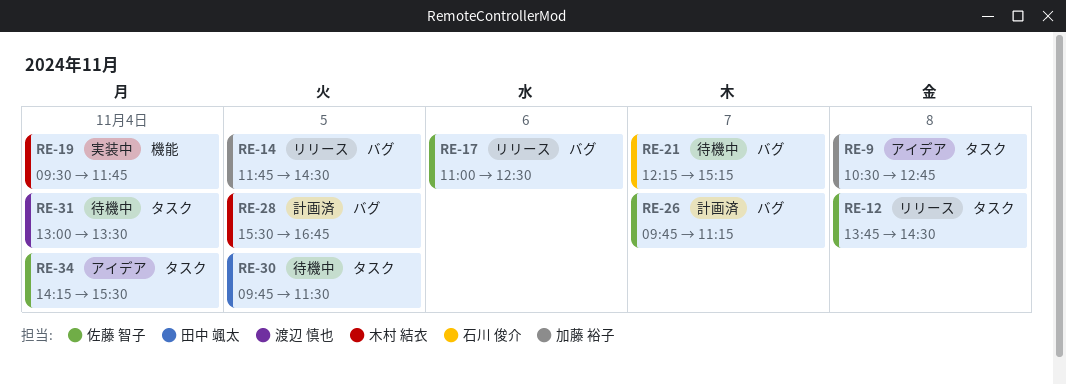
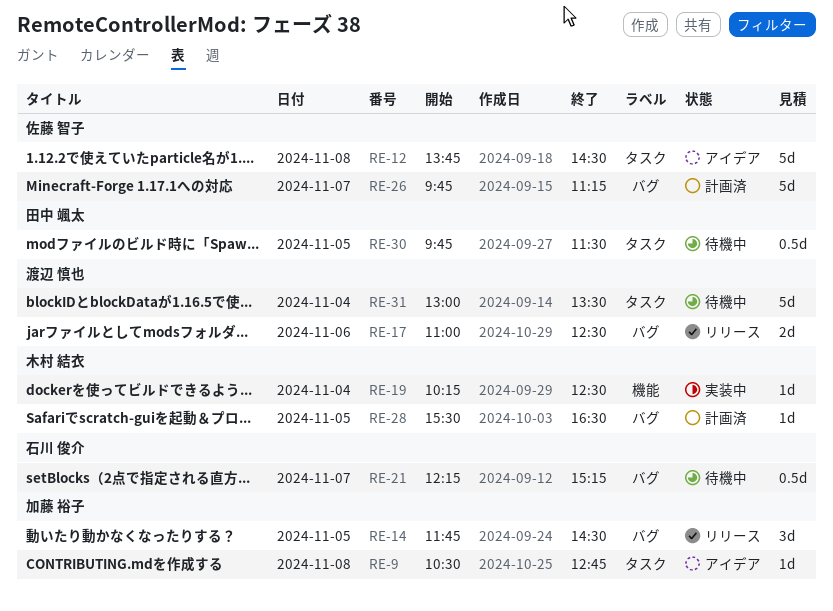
RE-12, status: リリース -> アイデア
RE-17, owner: 佐藤 智子 -> 渡辺 慎也
RE-19, begins: 09:30 -> 10:15
RE-19, ends: 11:45 -> 12:30
RE-28, ends: 16:45 -> 16:30
RE-34: present -> none

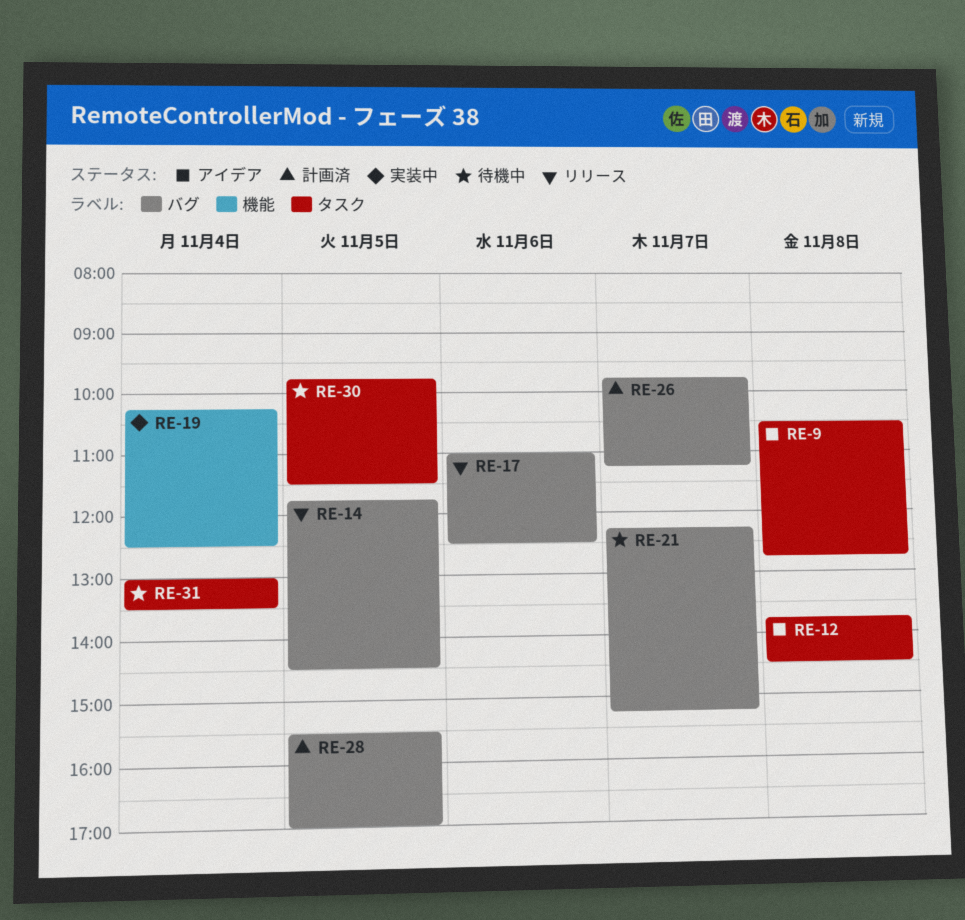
RE-28, ends: 16:30 -> 17:00

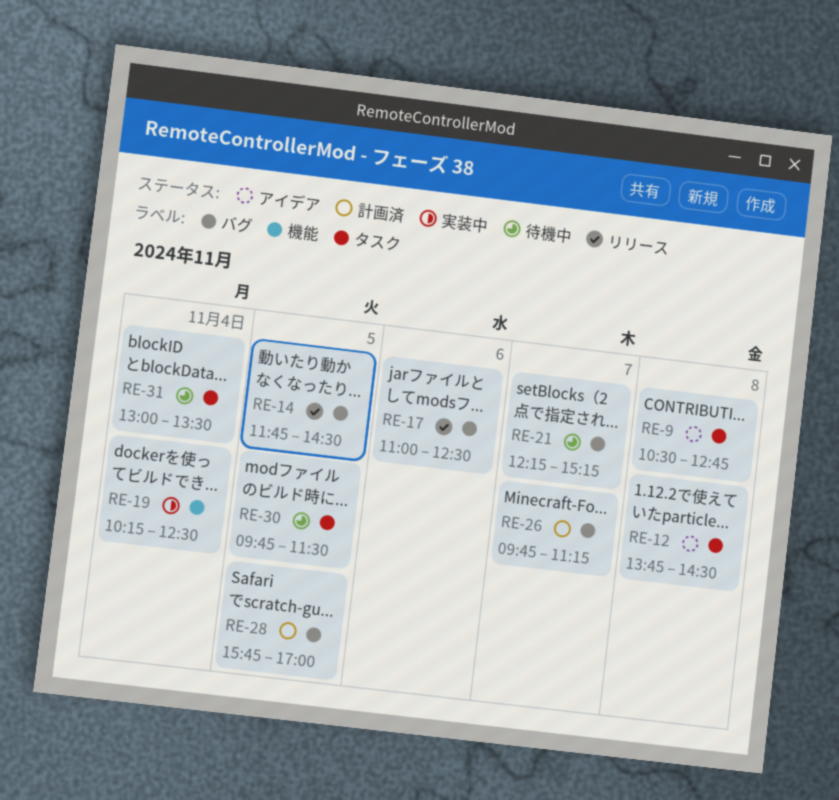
RE-28, begins: 15:30 -> 15:45

